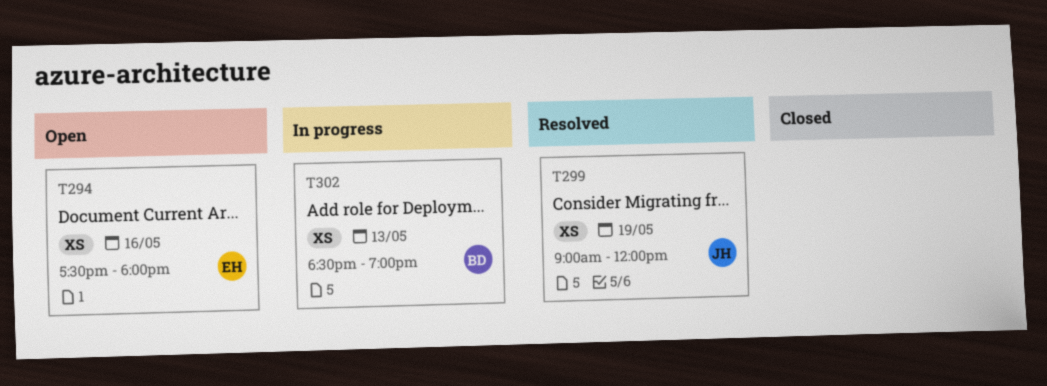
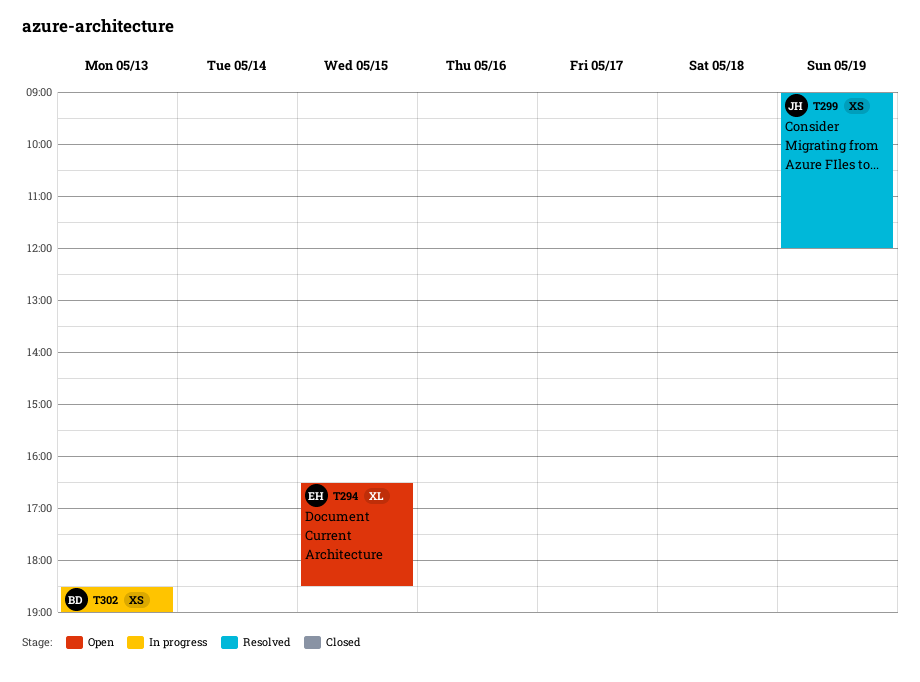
T294, estimate: XS -> XL
T294, day: May 16 -> May 15
T294, begins: 17:30 -> 16:30
T294, ends: 18:00 -> 18:30

